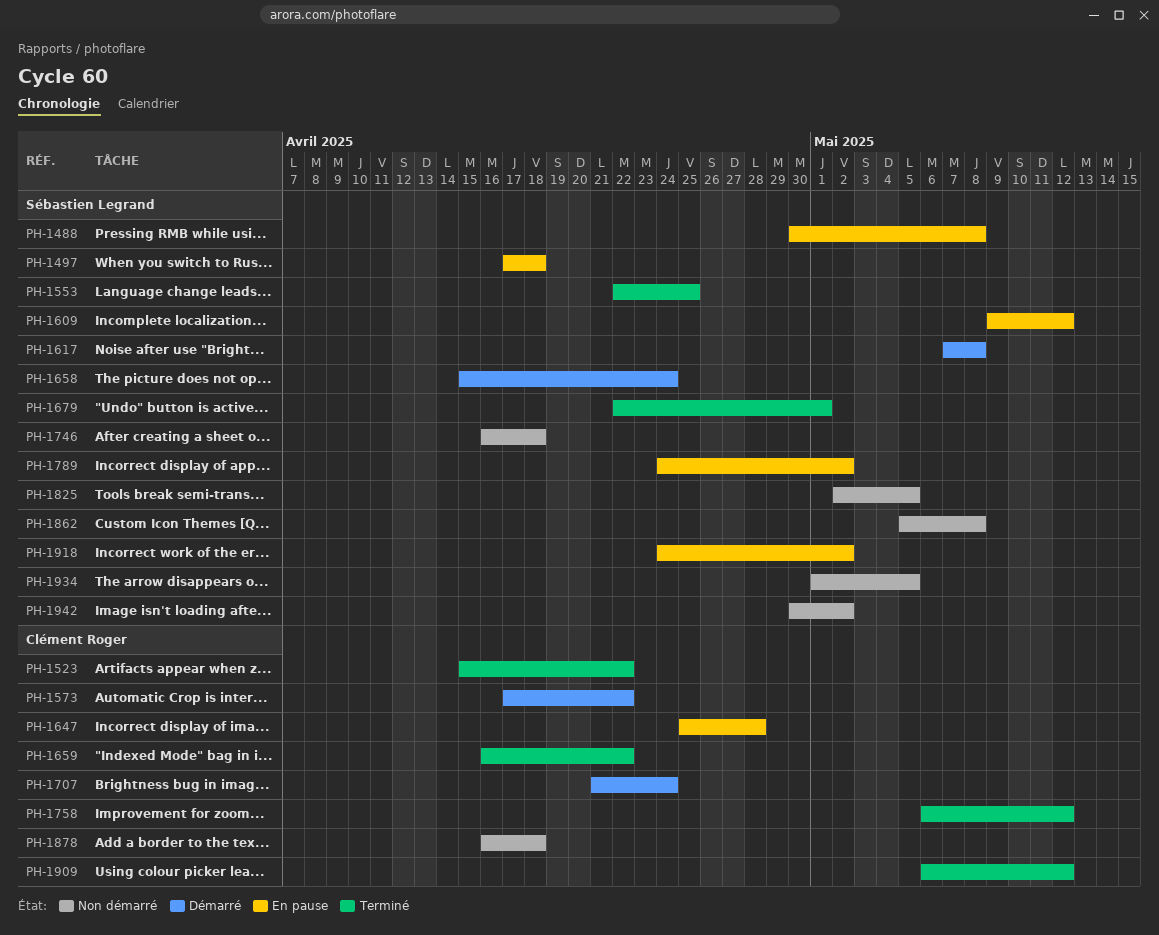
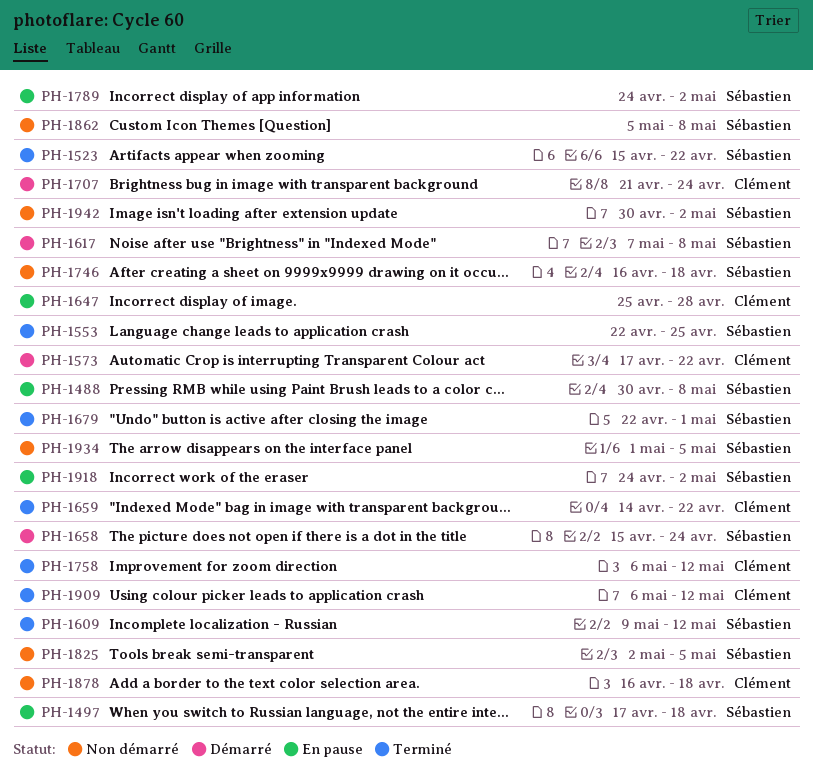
PH-1523, owner: Clément Roger -> Sébastien Legrand
PH-1609, status: En pause -> Terminé
PH-1659, start: Apr 16 -> Apr 14

